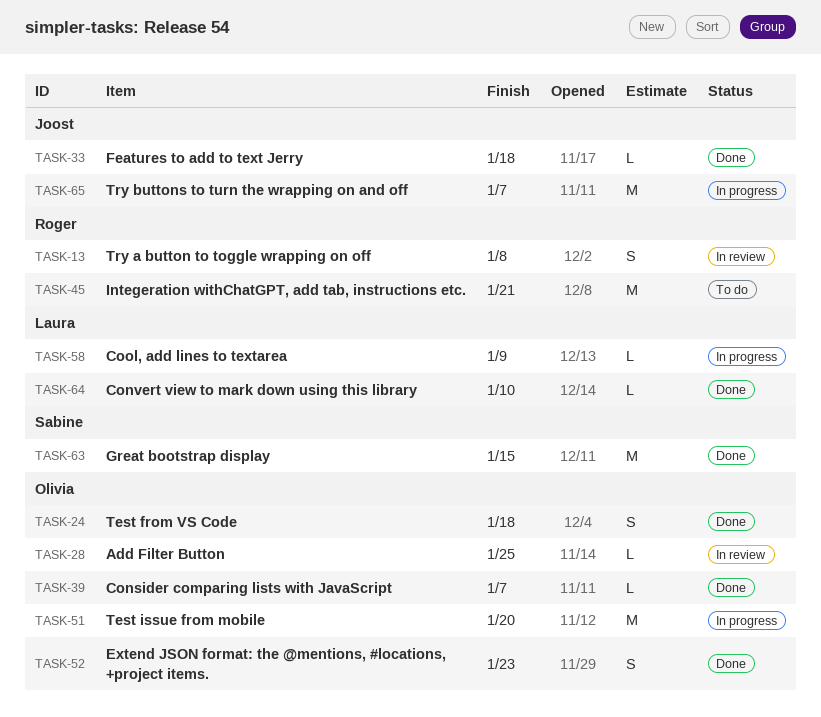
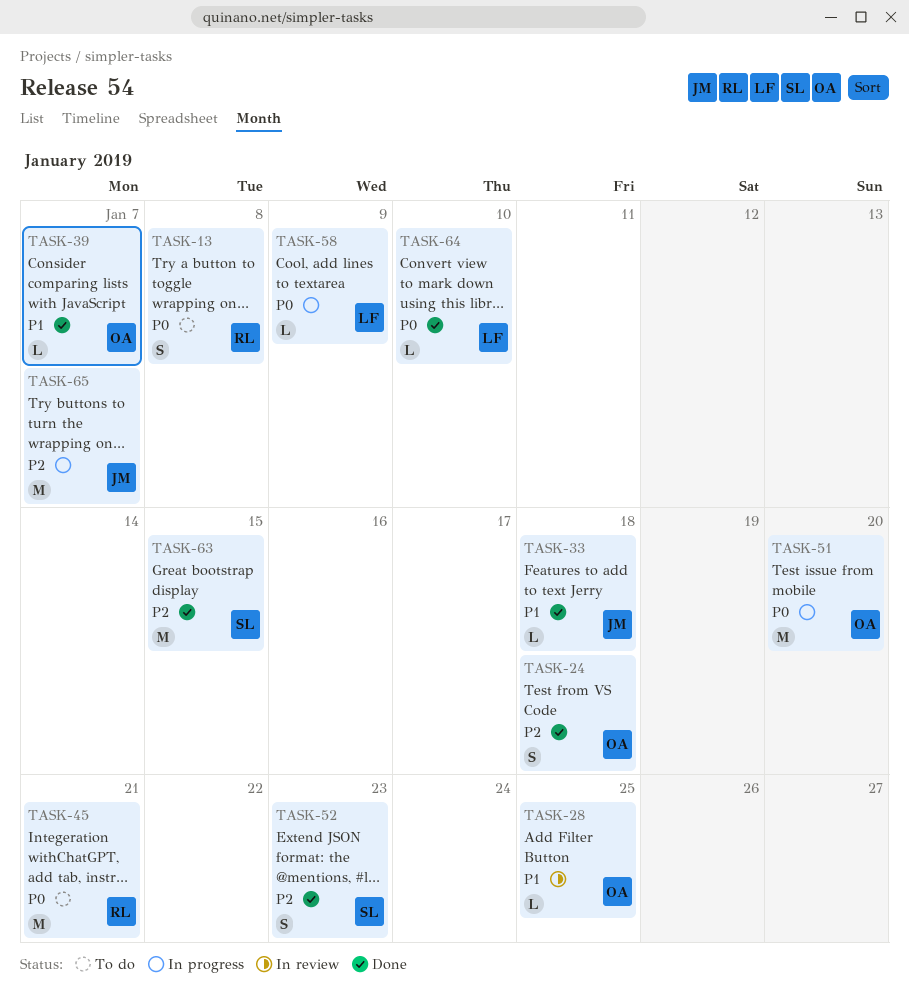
TASK-13, status: In review -> To do
TASK-52, owner: Olivia -> Sabine

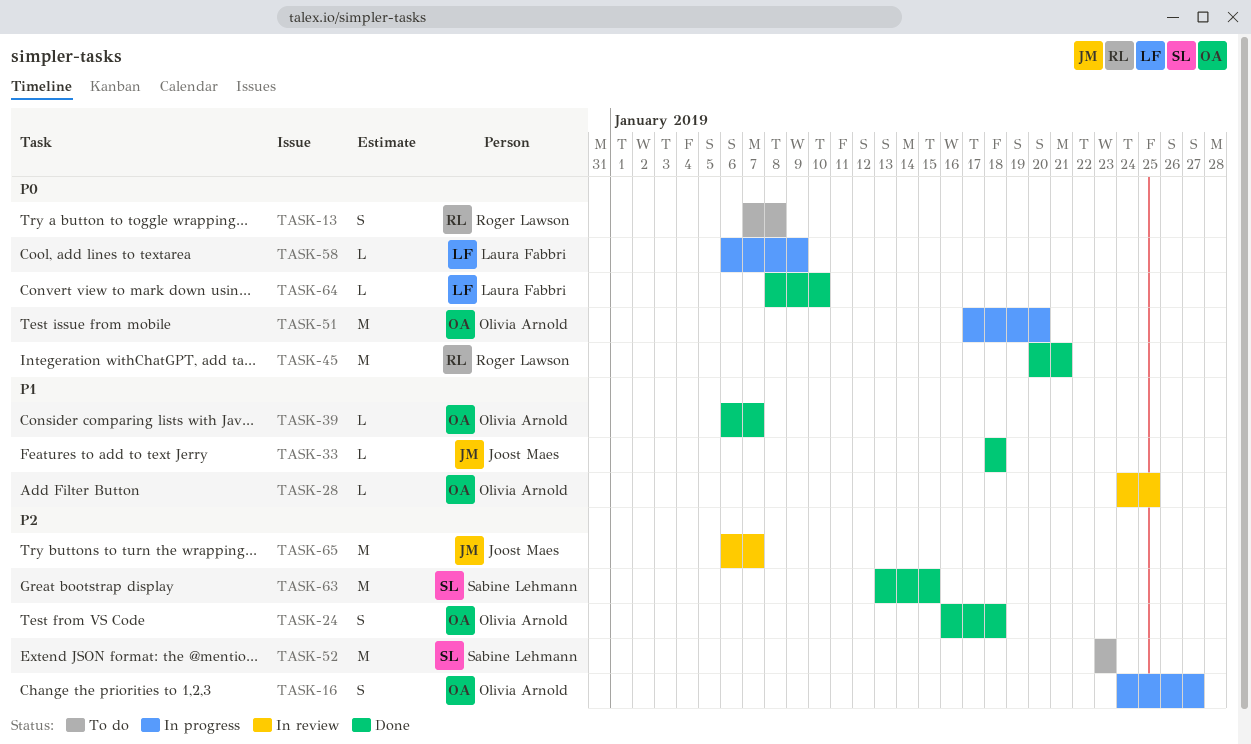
TASK-16: none -> present
TASK-45, status: To do -> Done
TASK-52, status: Done -> To do
TASK-52, estimate: S -> M
TASK-65, status: In progress -> In review

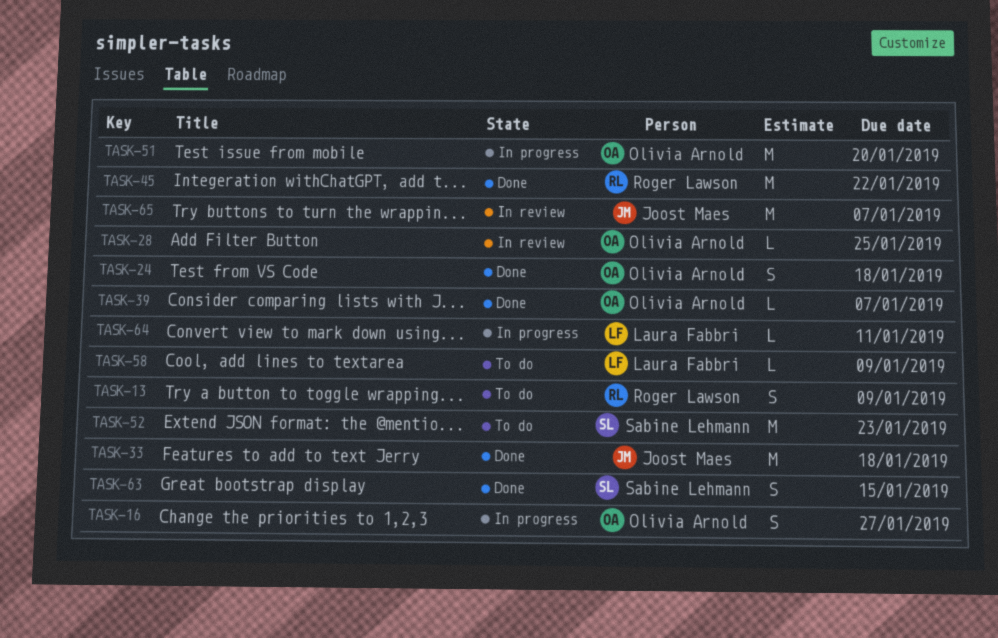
TASK-13, due: Jan 8 -> Jan 9
TASK-33, estimate: L -> M
TASK-45, due: Jan 21 -> Jan 22
TASK-58, status: In progress -> To do
TASK-63, estimate: M -> S
TASK-64, status: Done -> In progress
TASK-64, due: Jan 10 -> Jan 11

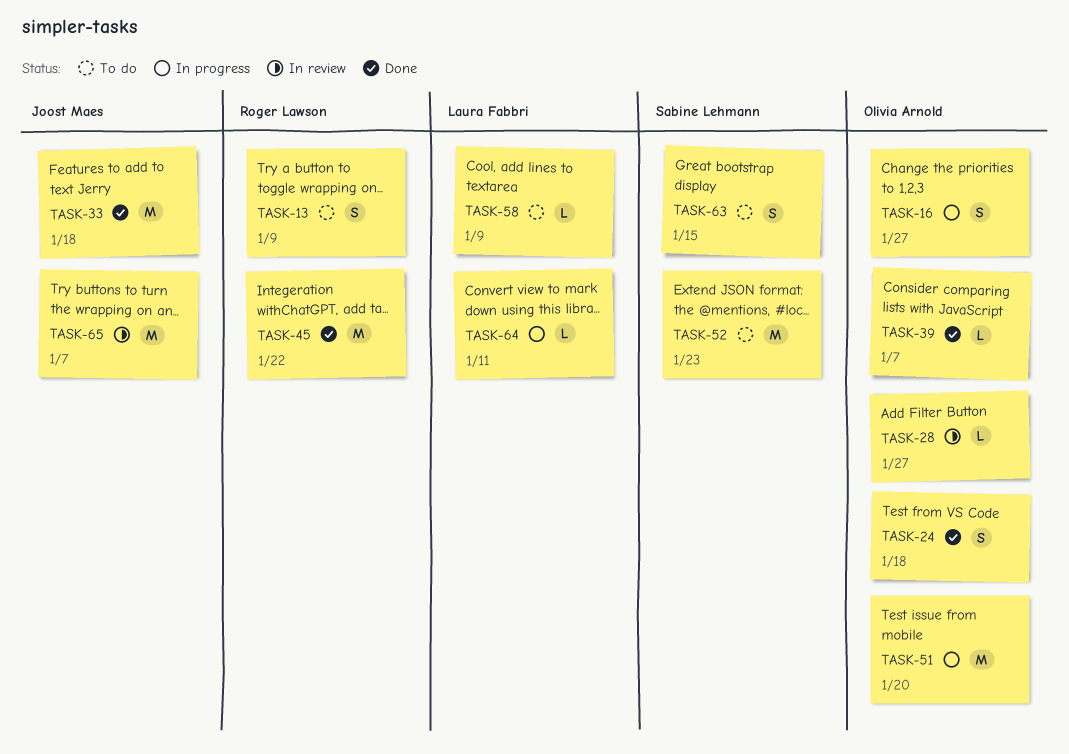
TASK-28, due: Jan 25 -> Jan 27
TASK-63, status: Done -> To do

